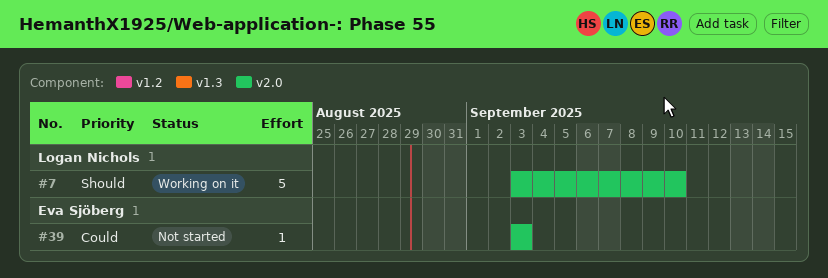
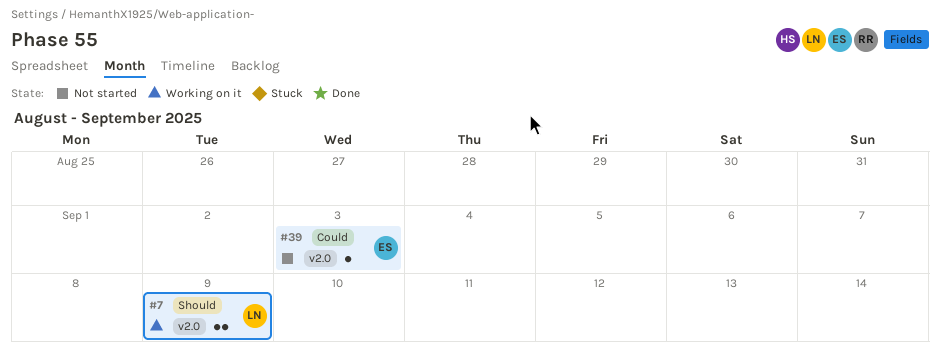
#7, estimate: 5 -> 2
#7, due: Sep 10 -> Sep 9

